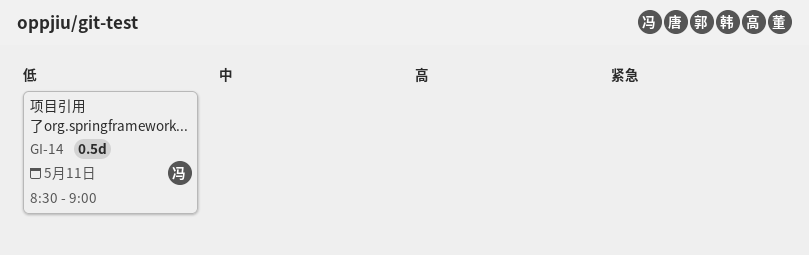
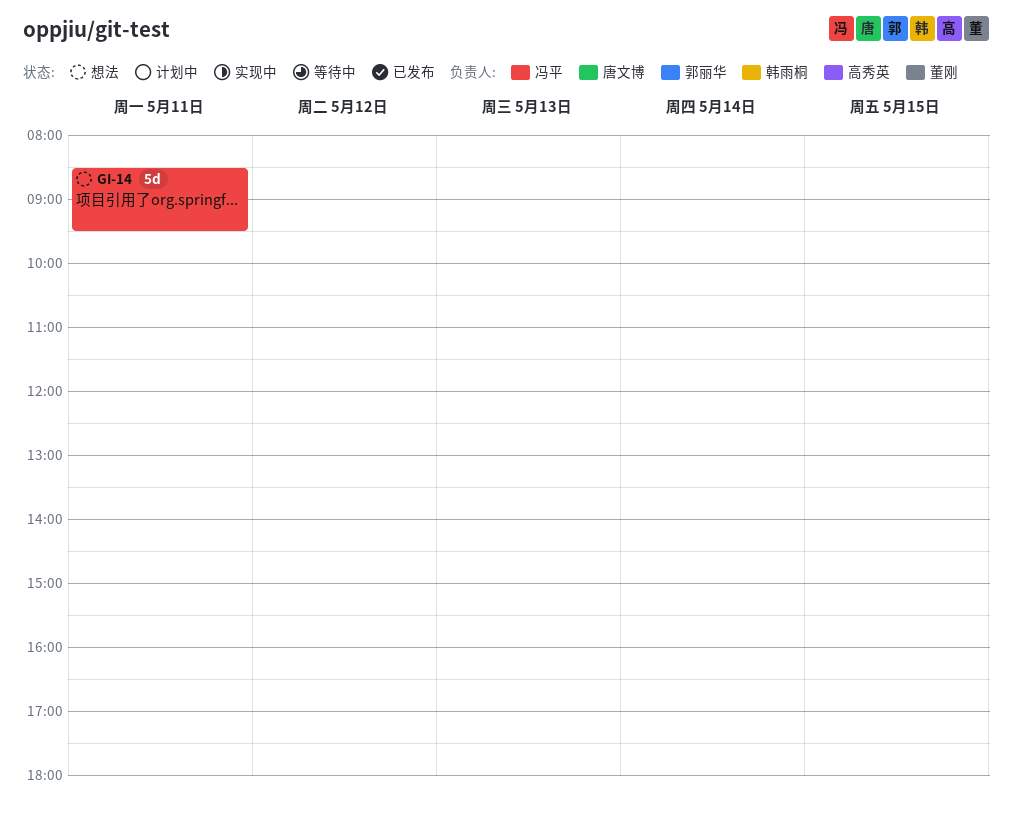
GI-14, estimate: 0.5d -> 5d
GI-14, ends: 09:00 -> 09:30

